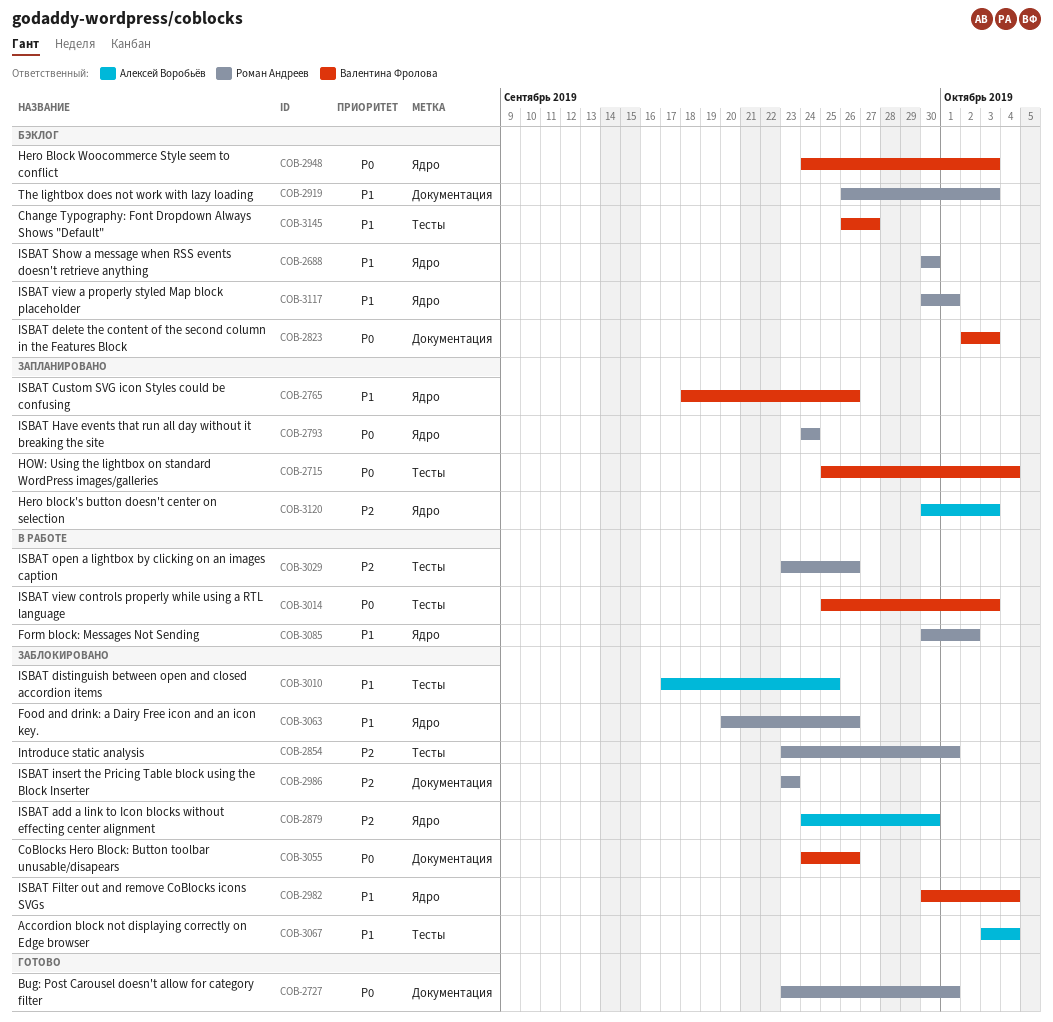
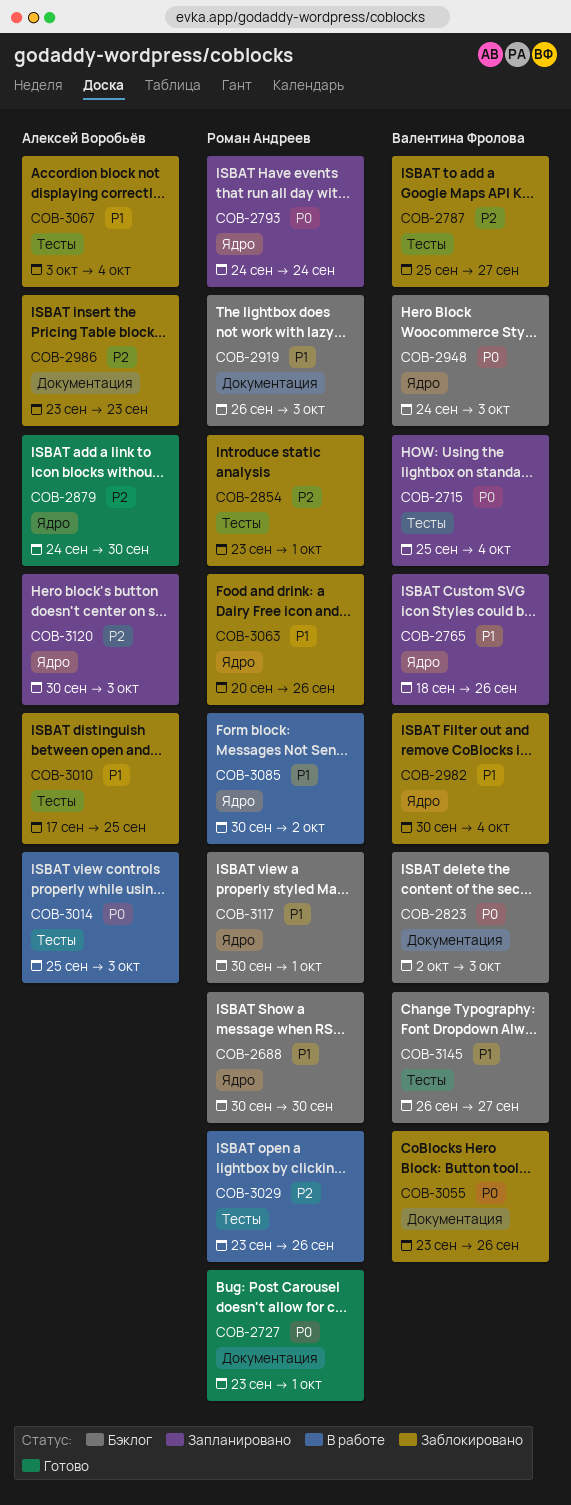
COB-2787: none -> present
COB-2879, status: Заблокировано -> Готово
COB-2986, owner: Роман Андреев -> Алексей Воробьёв
COB-3014, owner: Валентина Фролова -> Алексей Воробьёв
COB-3055, start: Sep 24 -> Sep 23

